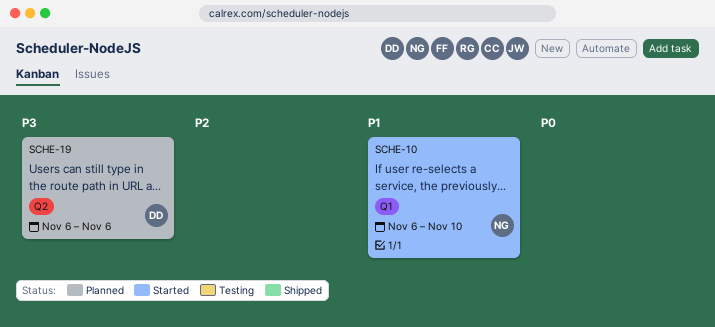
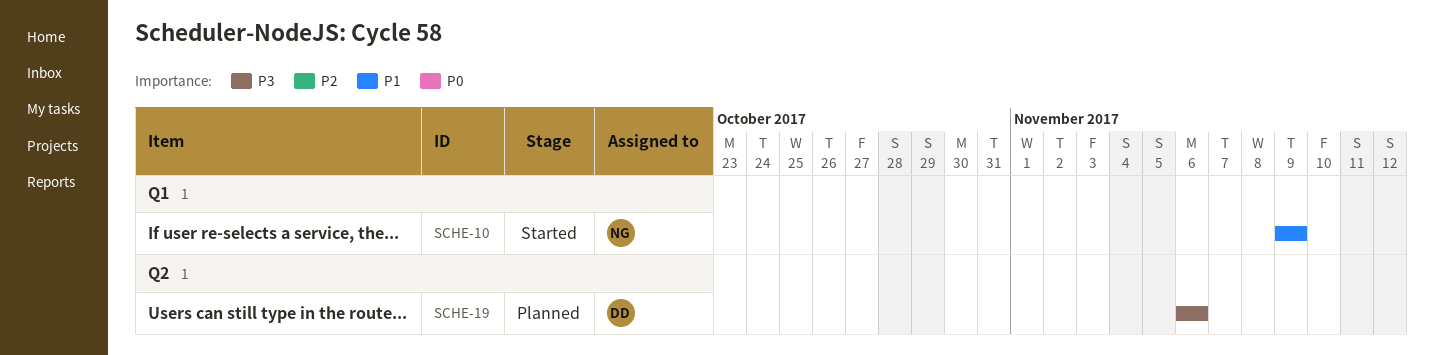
SCHE-10, start: Nov 6 -> Nov 9
SCHE-10, due: Nov 10 -> Nov 9

